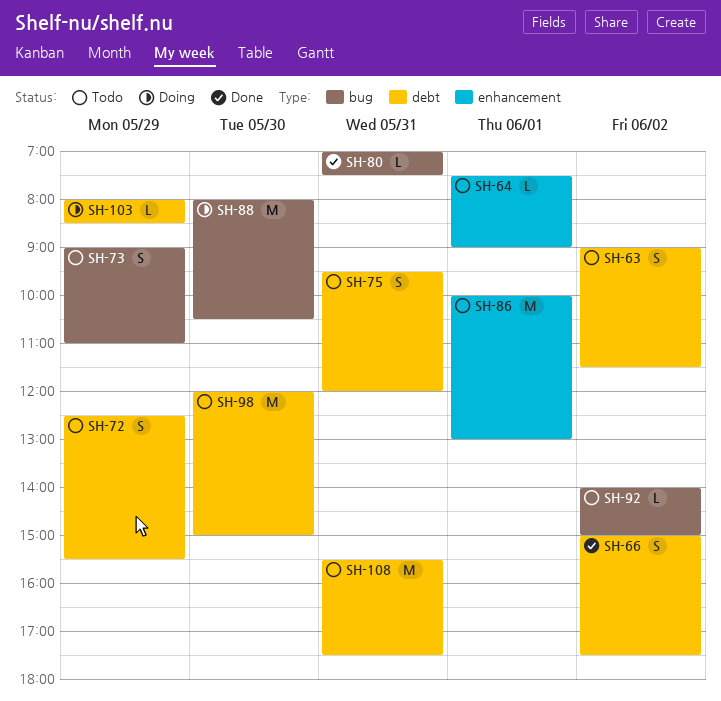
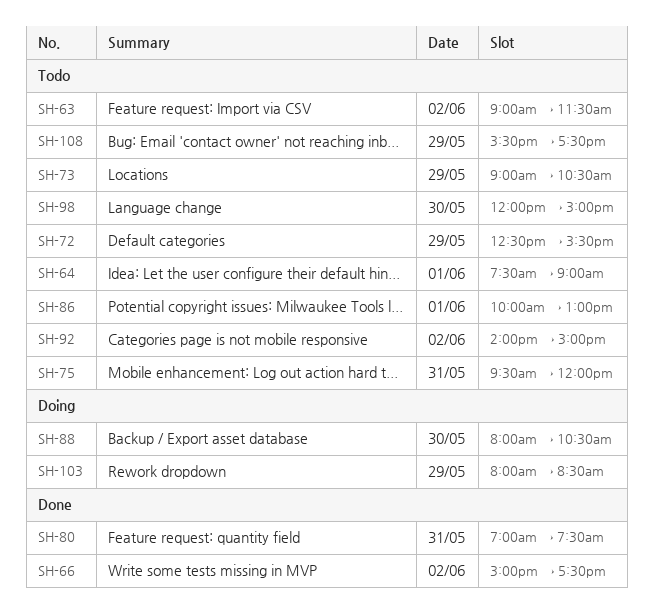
SH-73, ends: 11:00 -> 10:30
SH-108, day: May 31 -> May 29

